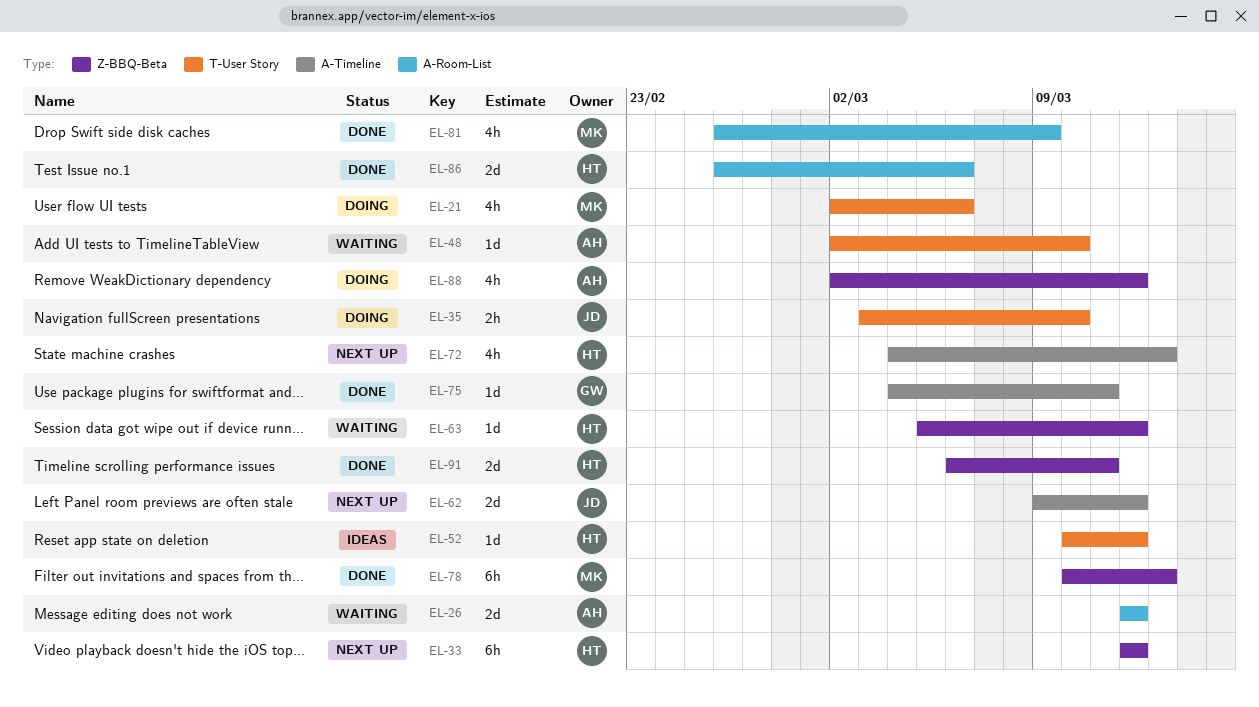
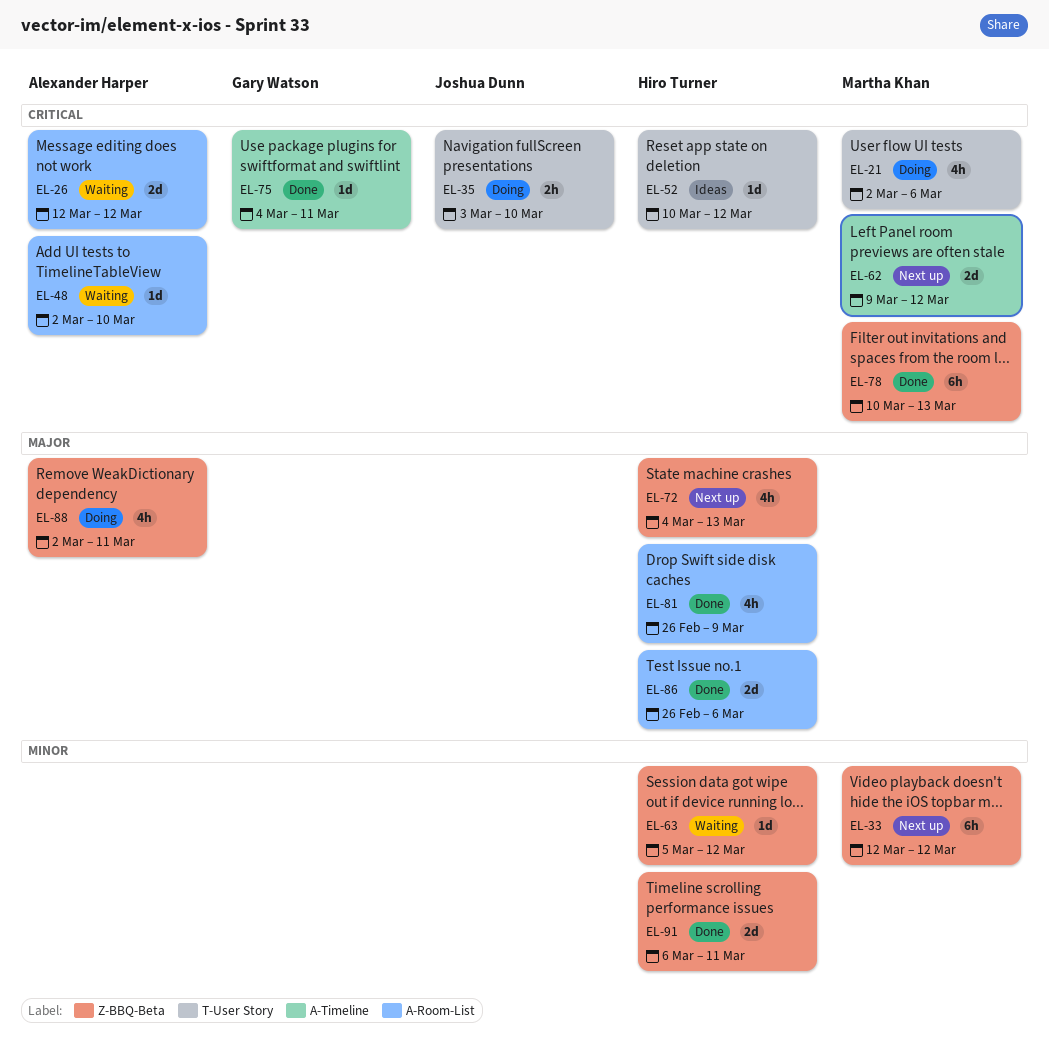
EL-33, owner: Hiro Turner -> Martha Khan
EL-48, label: T-User Story -> A-Room-List
EL-62, owner: Joshua Dunn -> Martha Khan
EL-72, label: A-Timeline -> Z-BBQ-Beta
EL-81, owner: Martha Khan -> Hiro Turner
EL-88, due: Mar 12 -> Mar 11

